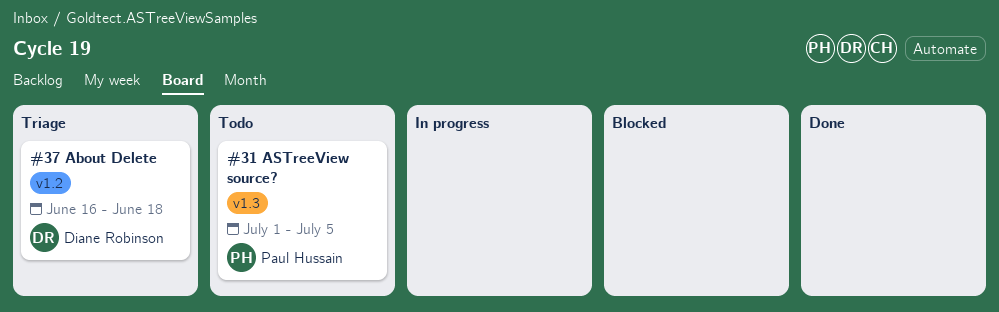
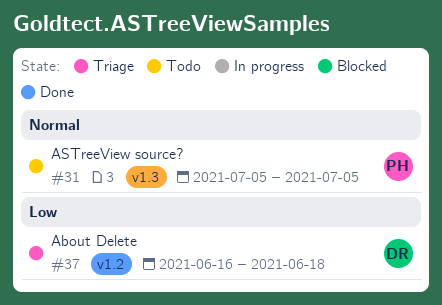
#31, start: Jul 1 -> Jul 5

